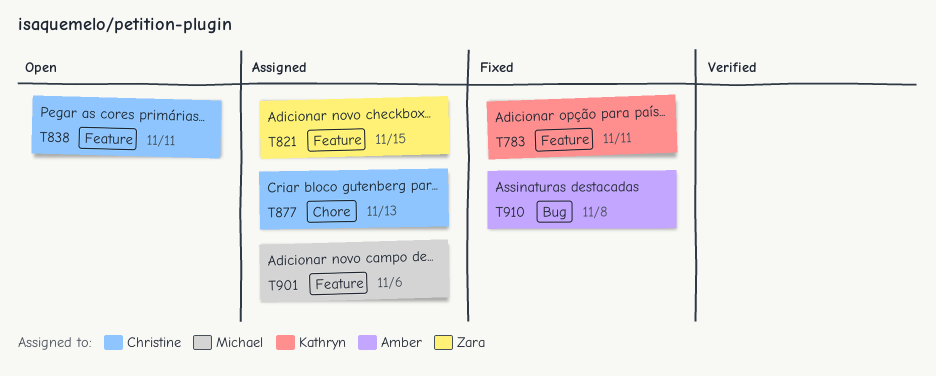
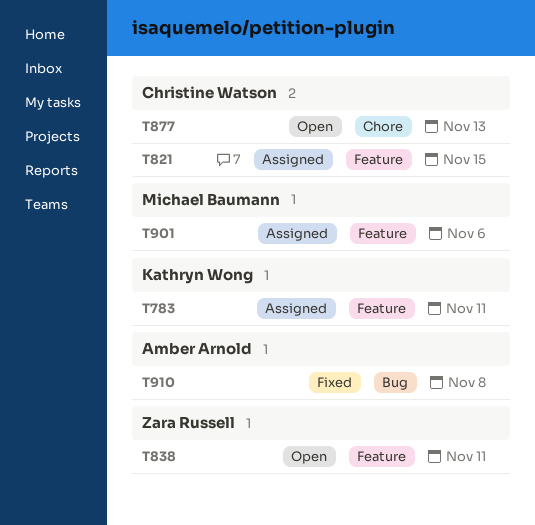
T783, status: Fixed -> Assigned
T821, owner: Zara Russell -> Christine Watson
T838, owner: Christine Watson -> Zara Russell
T877, status: Assigned -> Open

